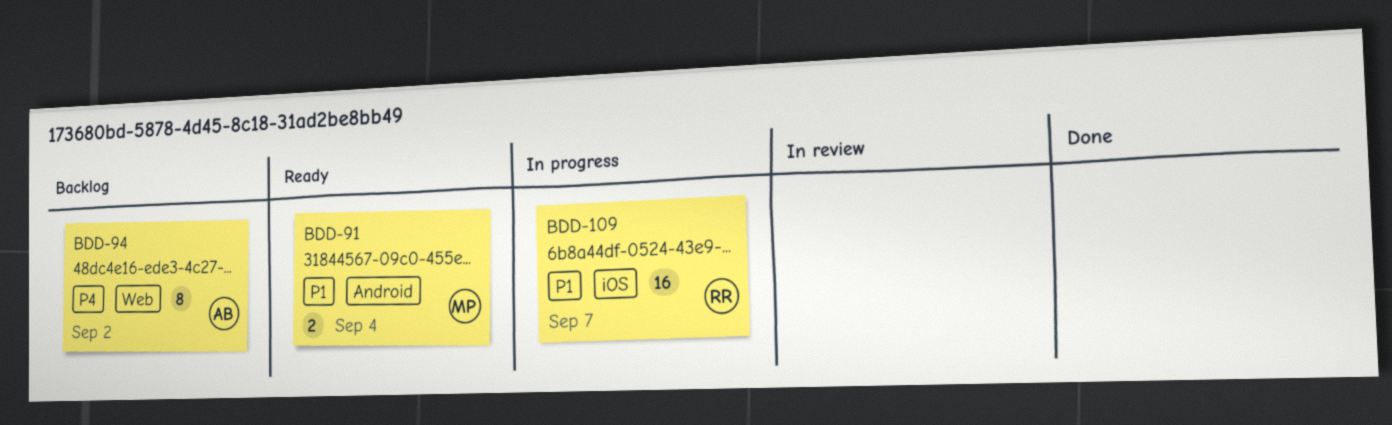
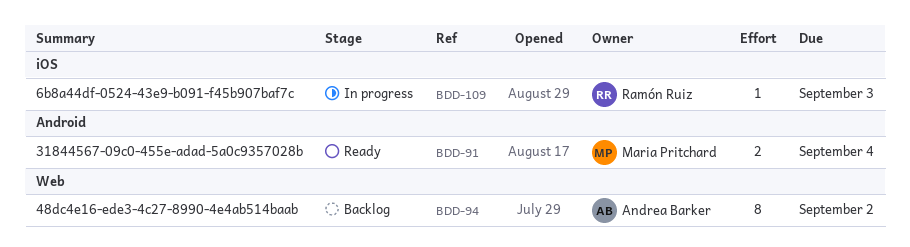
BDD-109, estimate: 16 -> 1
BDD-109, due: Sep 7 -> Sep 3

